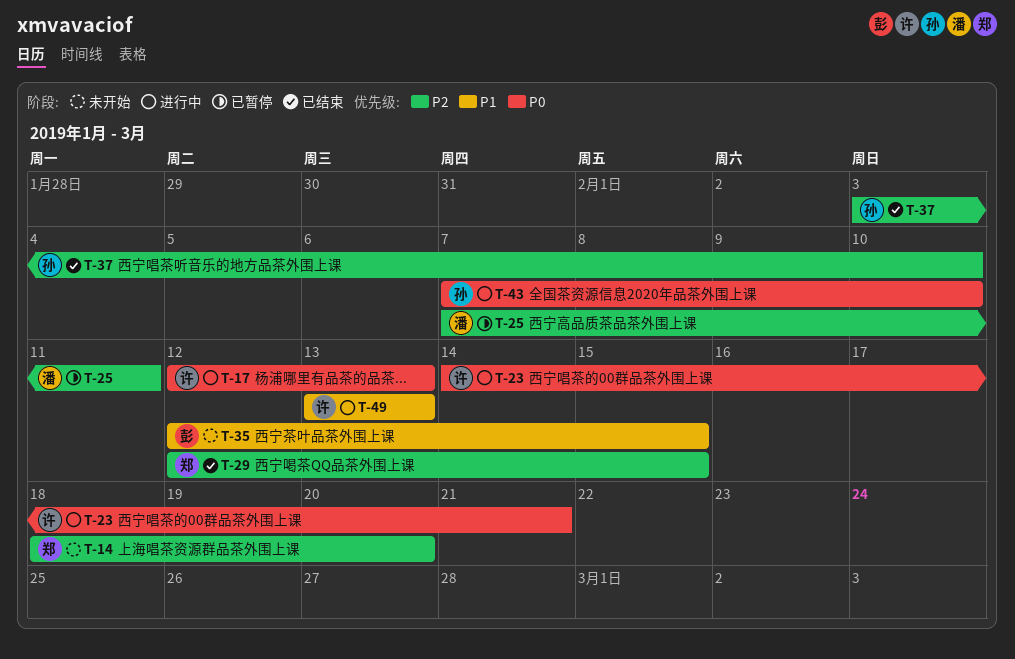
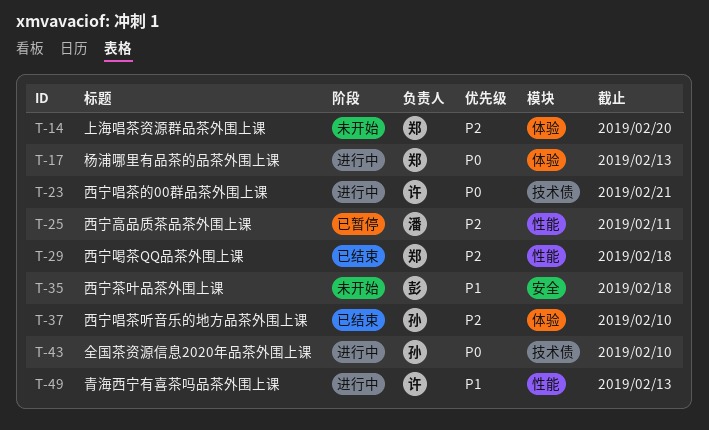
T-17, owner: 许 -> 郑
T-29, due: Feb 15 -> Feb 18
T-35, due: Feb 15 -> Feb 18

